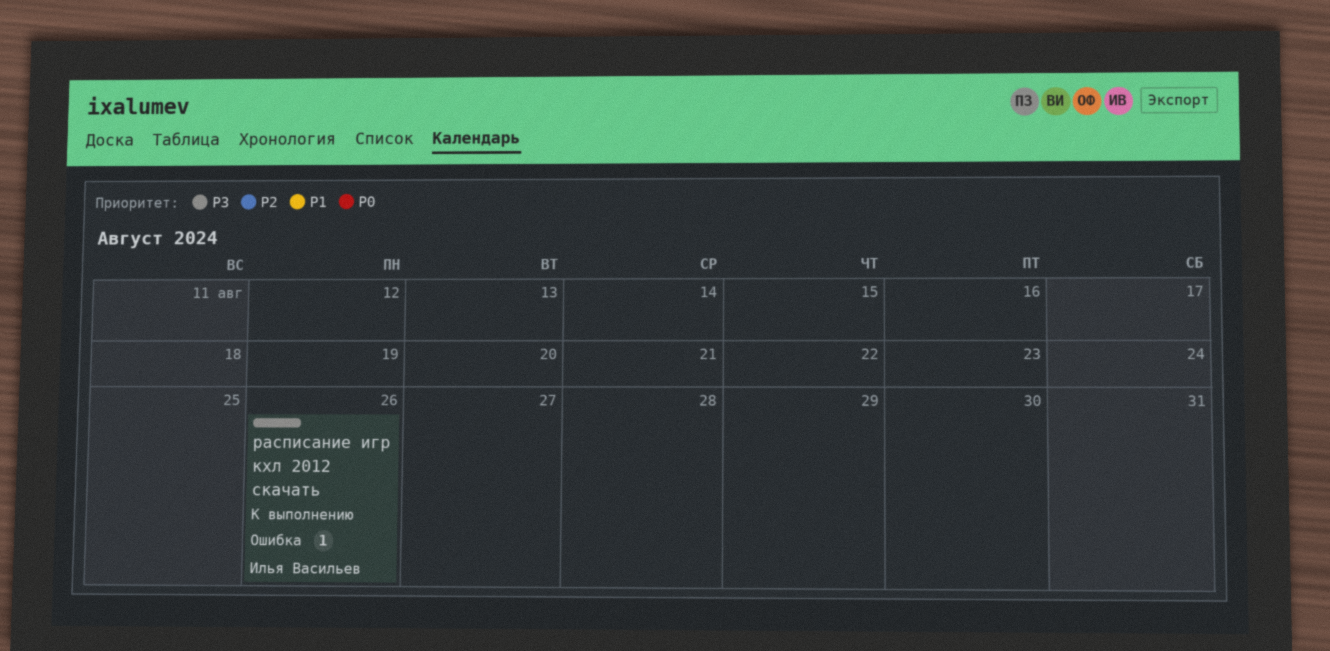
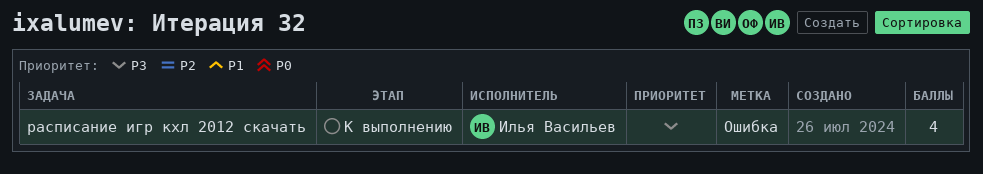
расписание игр кхл 2012 скачать, estimate: 1 -> 4

